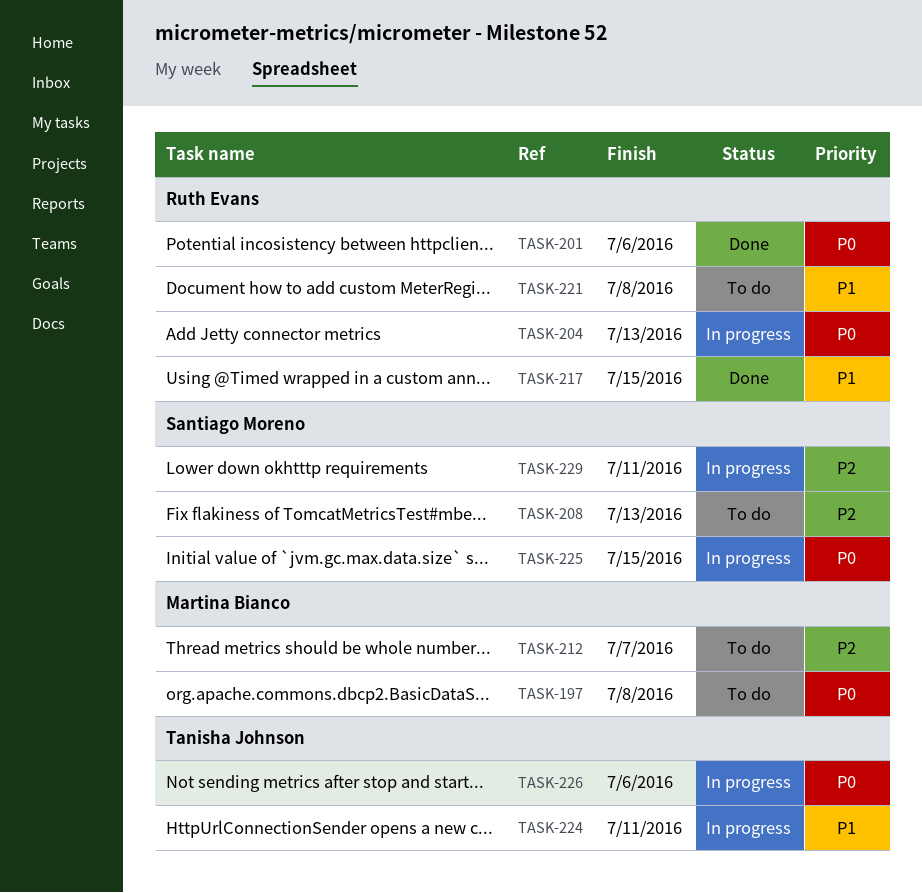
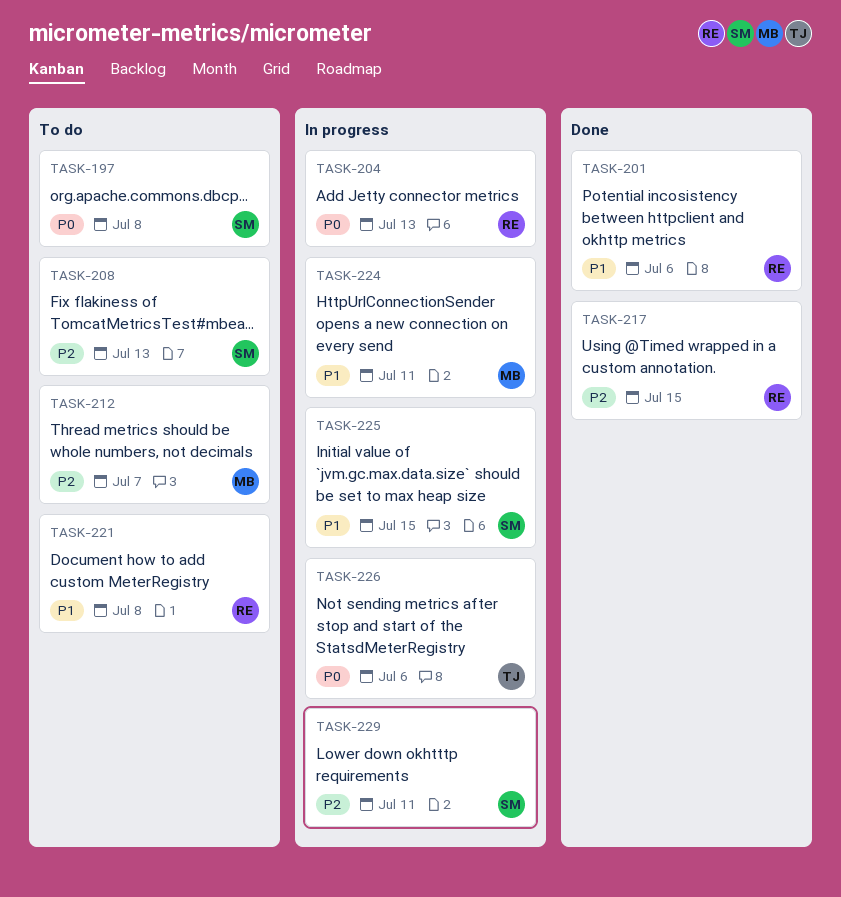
TASK-197, owner: Martina Bianco -> Santiago Moreno
TASK-201, priority: P0 -> P1
TASK-217, priority: P1 -> P2
TASK-224, owner: Tanisha Johnson -> Martina Bianco
TASK-225, priority: P0 -> P1

